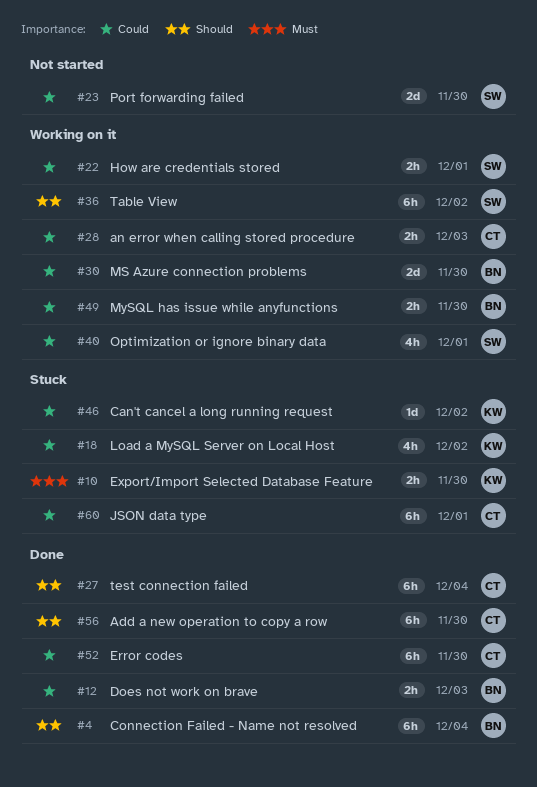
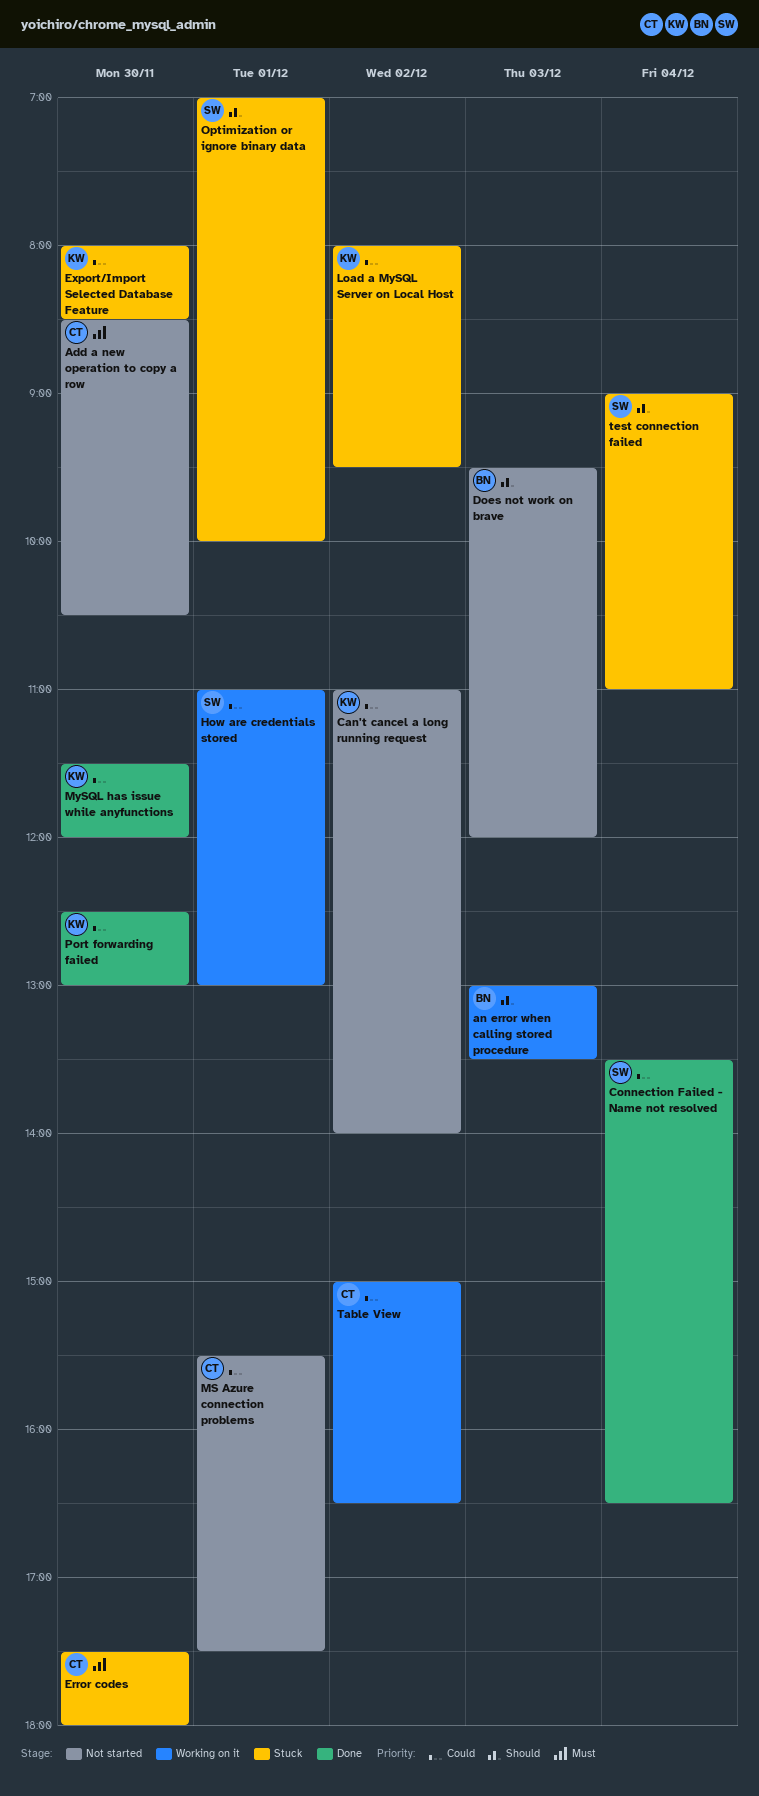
Add a new operation to copy a row, status: Done -> Not started
Add a new operation to copy a row, priority: Should -> Must
an error when calling stored procedure, owner: CT -> BN
an error when calling stored procedure, priority: Could -> Should
Can't cancel a long running request, status: Stuck -> Not started
Connection Failed - Name not resolved, owner: BN -> SW
Connection Failed - Name not resolved, priority: Should -> Could
Does not work on brave, status: Done -> Not started
Does not work on brave, priority: Could -> Should
Error codes, status: Done -> Stuck
Error codes, priority: Could -> Must
Export/Import Selected Database Feature, priority: Must -> Could
JSON data type: present -> none
MS Azure connection problems, status: Working on it -> Not started
MS Azure connection problems, owner: BN -> CT
MS Azure connection problems, day: Nov 30 -> Dec 1
MySQL has issue while anyfunctions, status: Working on it -> Done
MySQL has issue while anyfunctions, owner: BN -> KW
Optimization or ignore binary data, status: Working on it -> Stuck
Optimization or ignore binary data, priority: Could -> Should
Port forwarding failed, status: Not started -> Done
Port forwarding failed, owner: SW -> KW
Table View, owner: SW -> CT
Table View, priority: Should -> Could
test connection failed, status: Done -> Stuck
test connection failed, owner: CT -> SW

